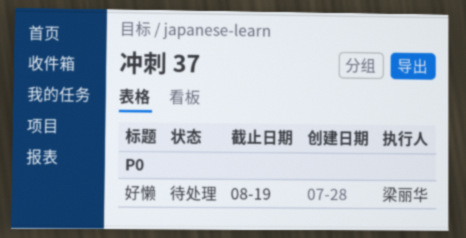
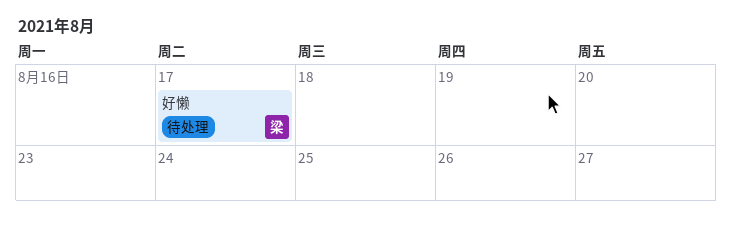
好懒, due: Aug 19 -> Aug 17

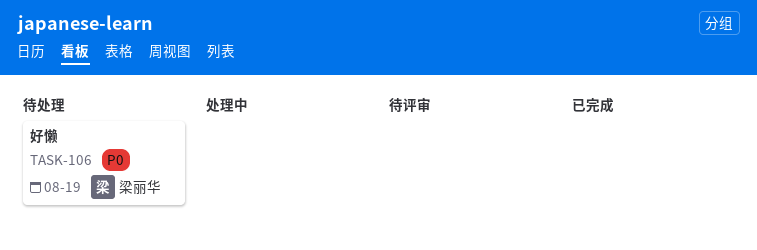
好懒, due: Aug 17 -> Aug 19

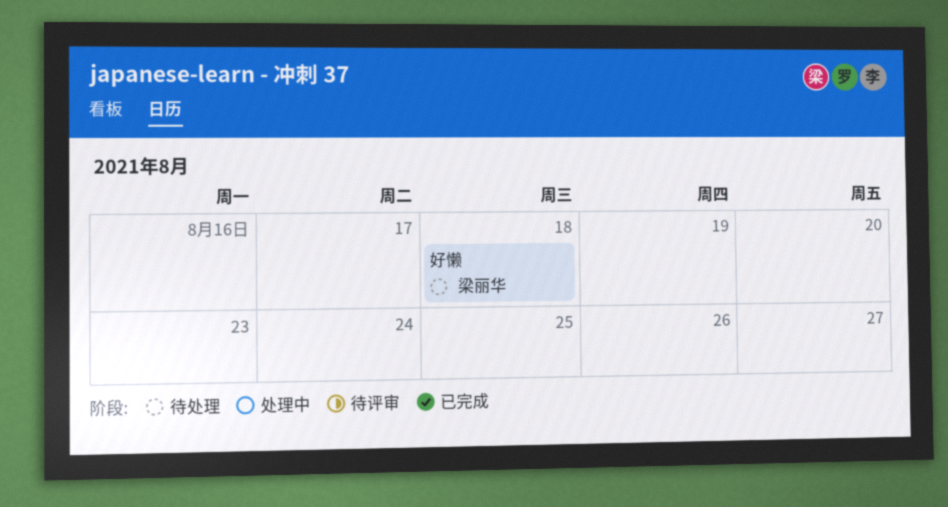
好懒, due: Aug 19 -> Aug 18

